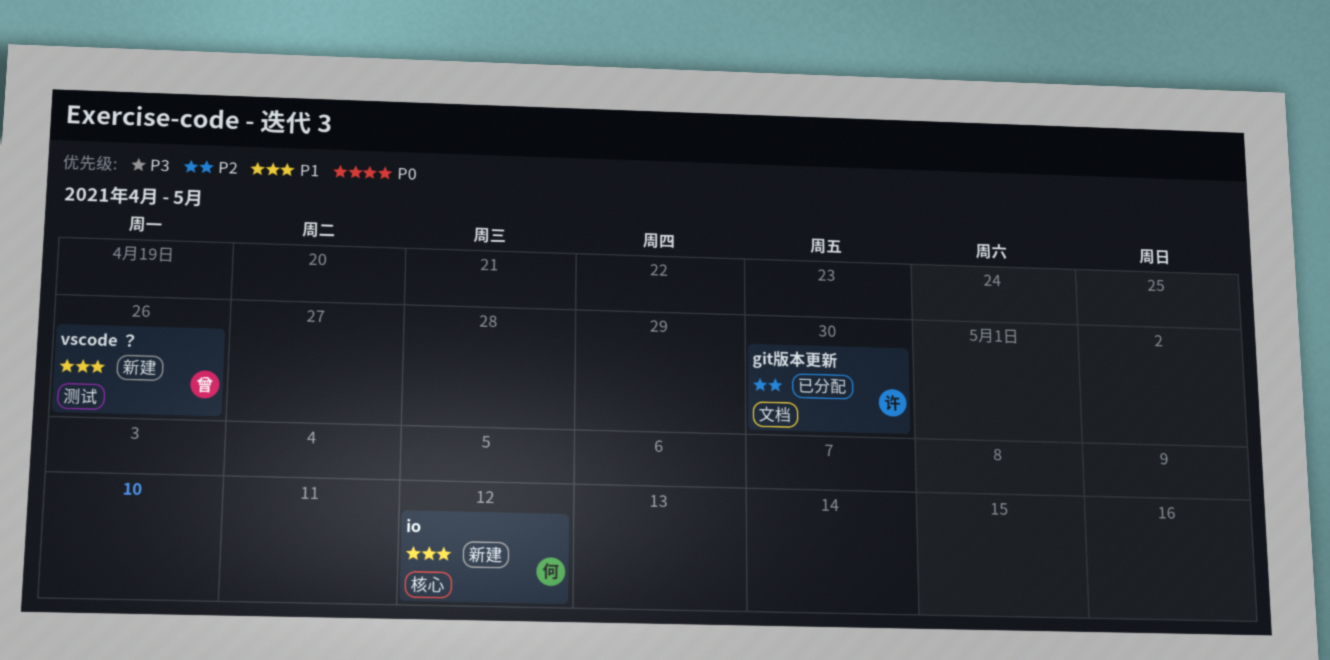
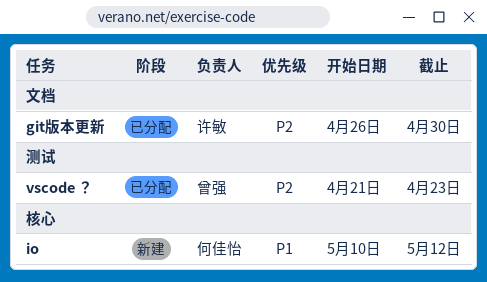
vscode ？, status: 新建 -> 已分配
vscode ？, priority: P1 -> P2
vscode ？, due: Apr 26 -> Apr 23

